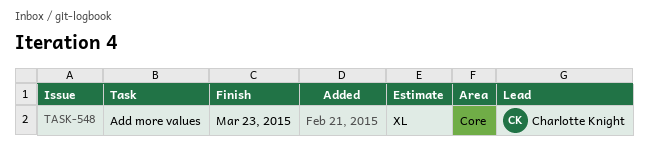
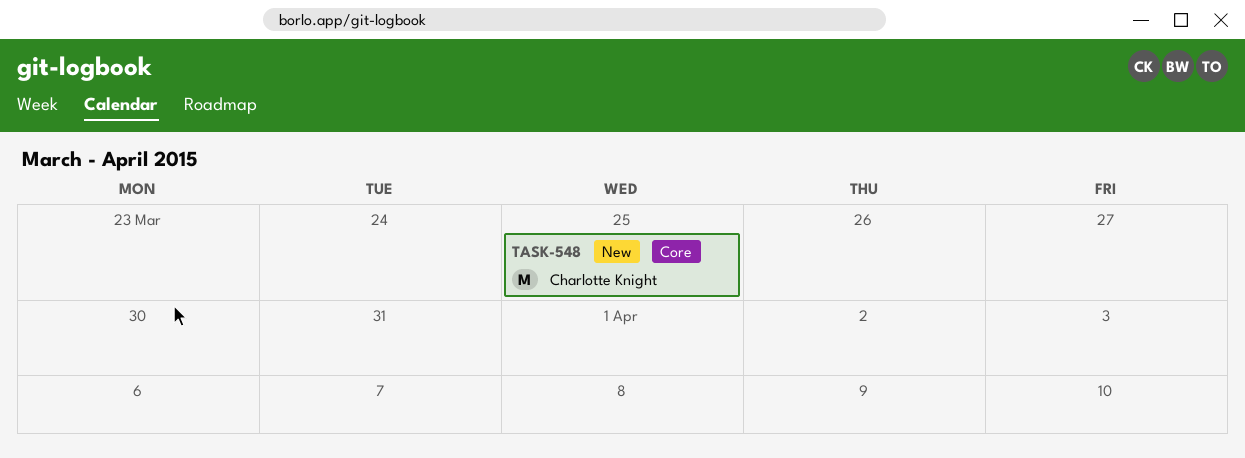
TASK-548, estimate: XL -> M
TASK-548, due: Mar 23 -> Mar 25

